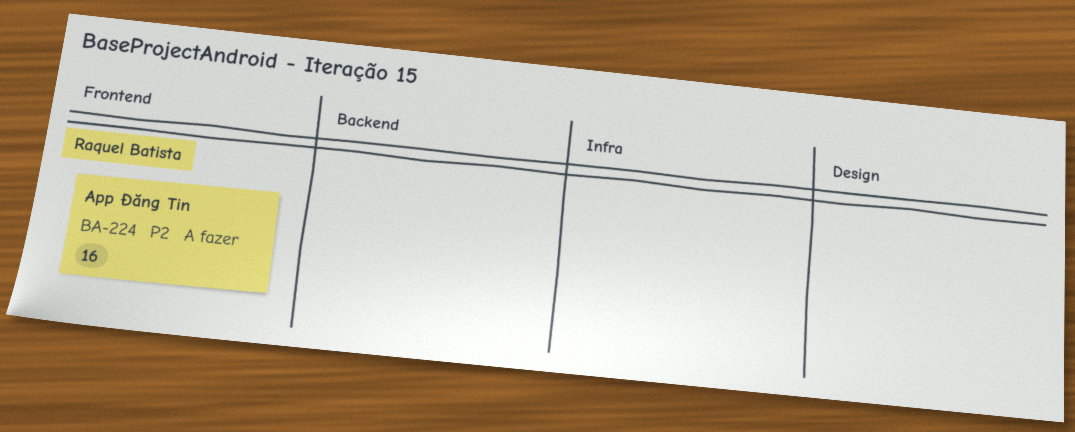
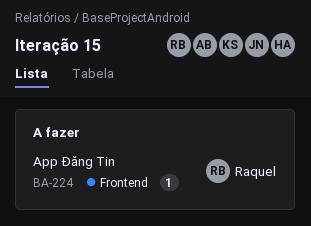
BA-224, estimate: 16 -> 1

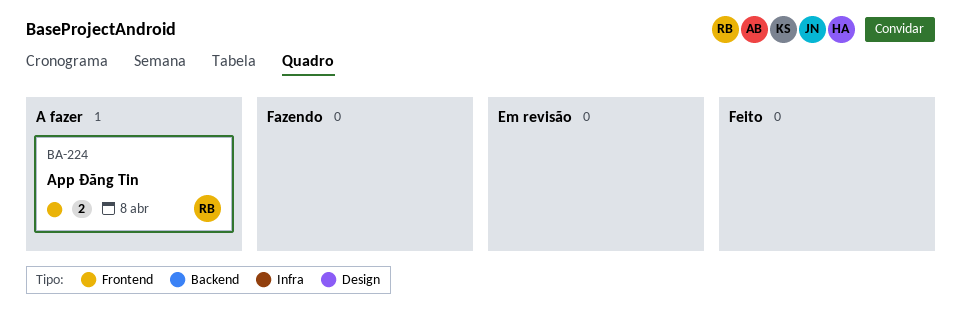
BA-224, estimate: 1 -> 2

